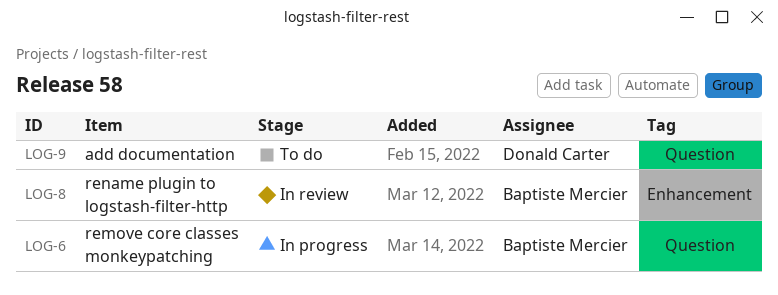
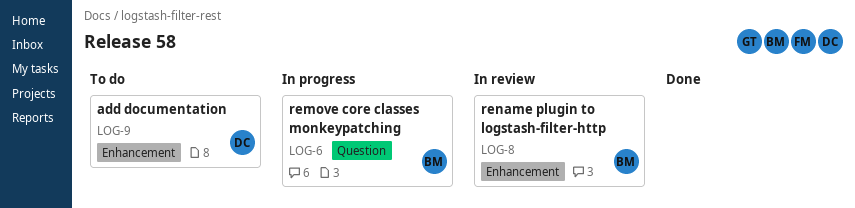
LOG-9, label: Question -> Enhancement

